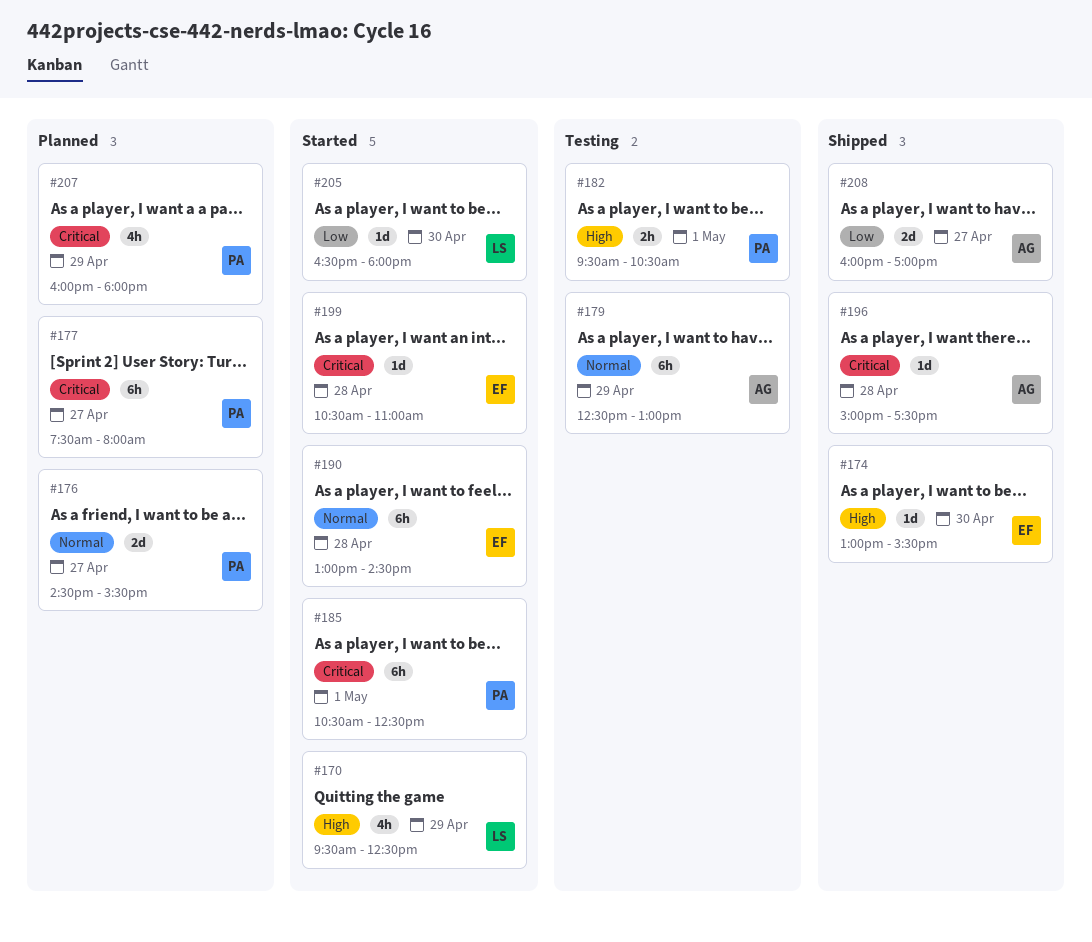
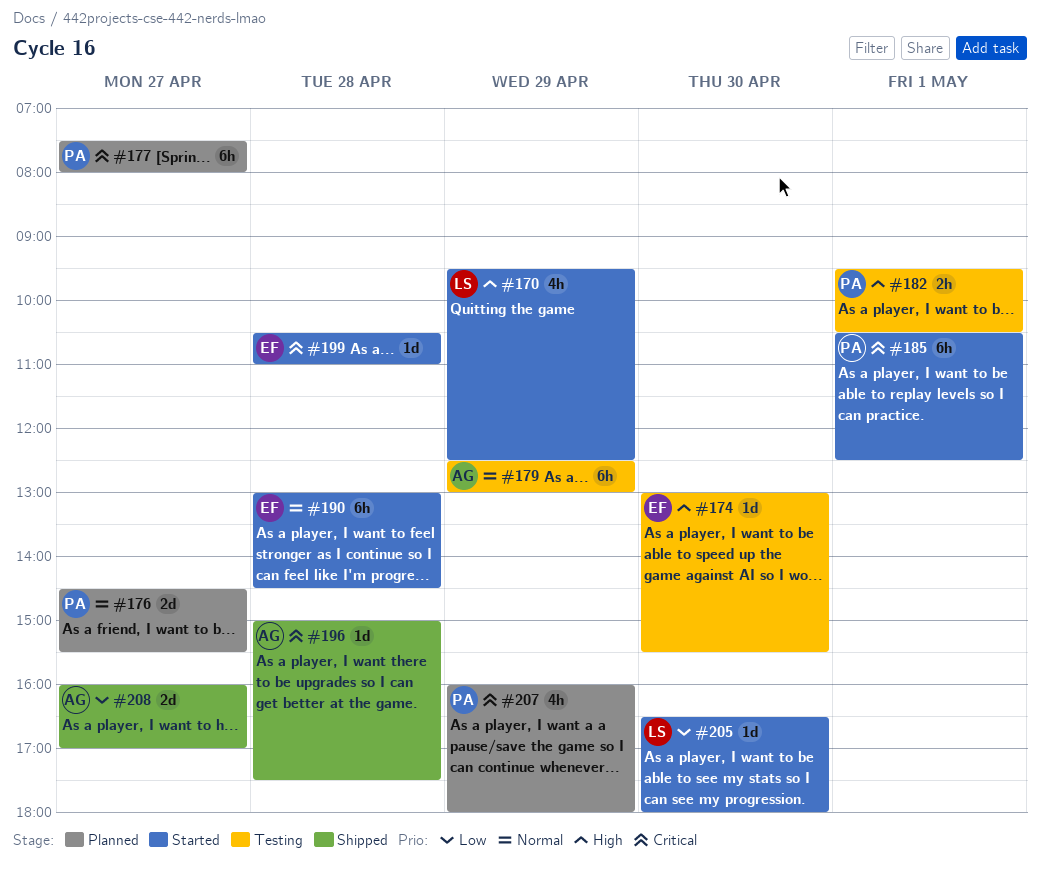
#174, status: Shipped -> Testing

